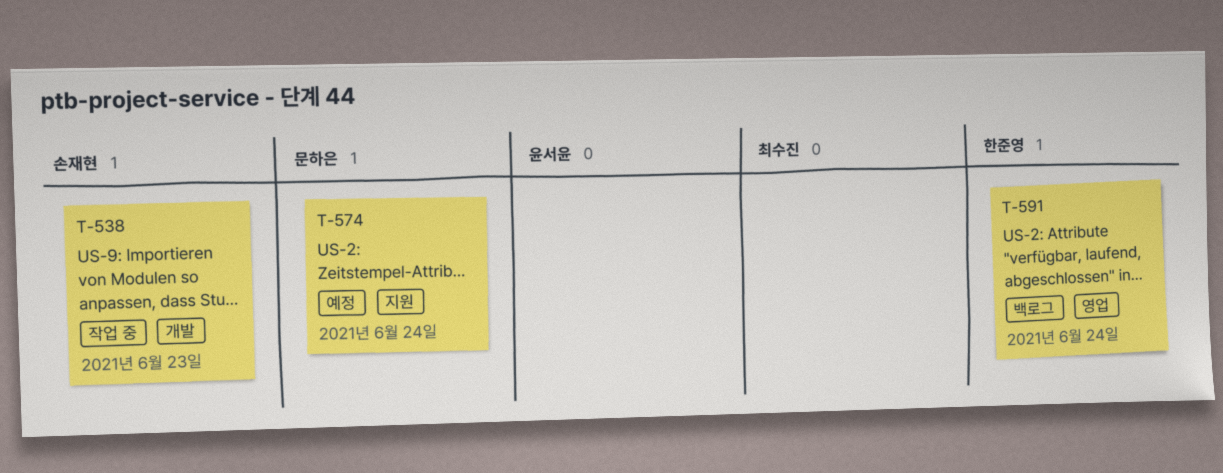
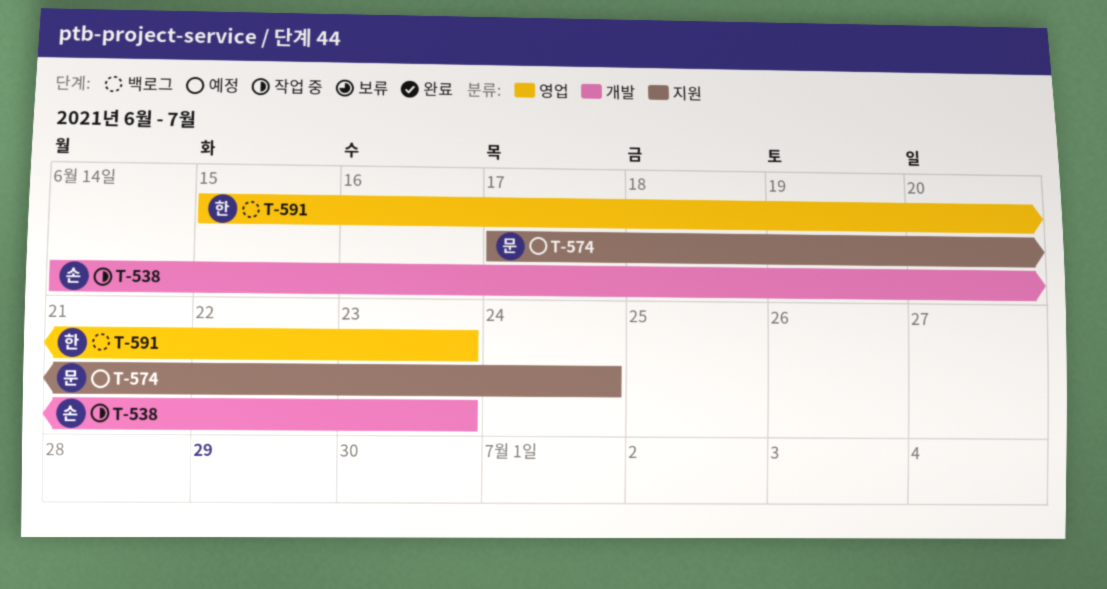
T-591, due: Jun 24 -> Jun 23

